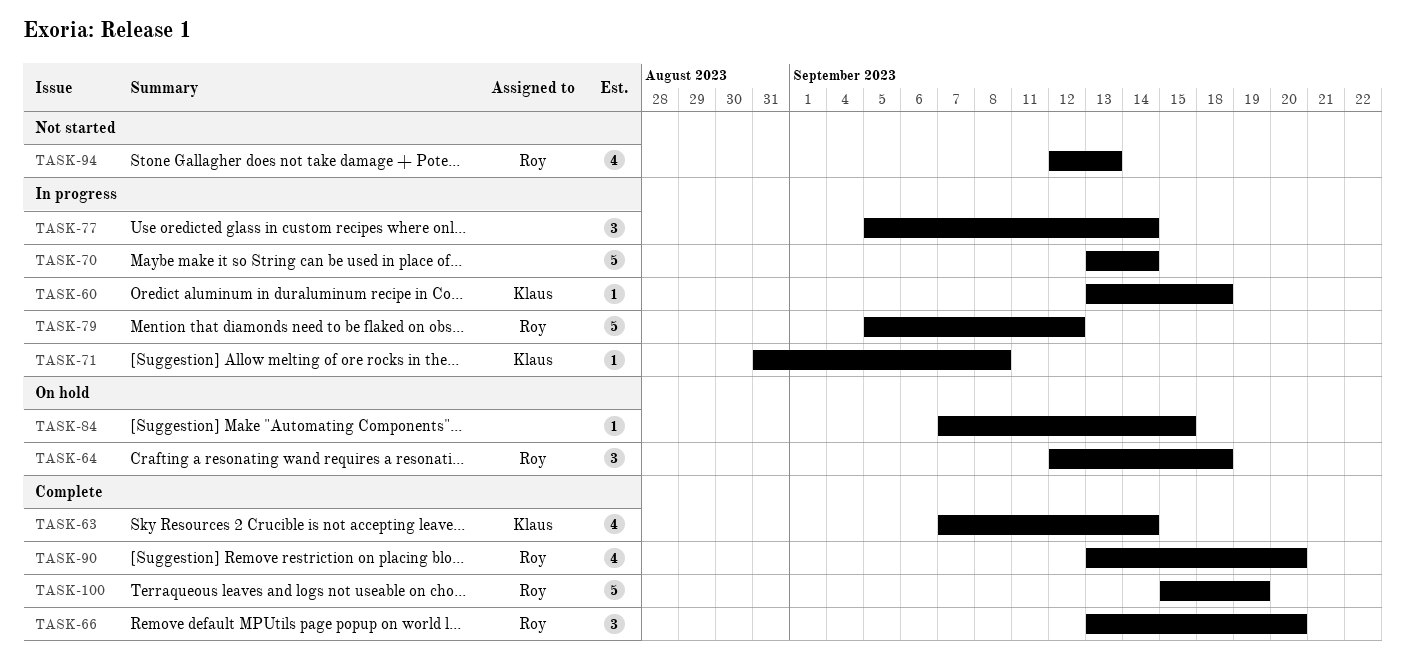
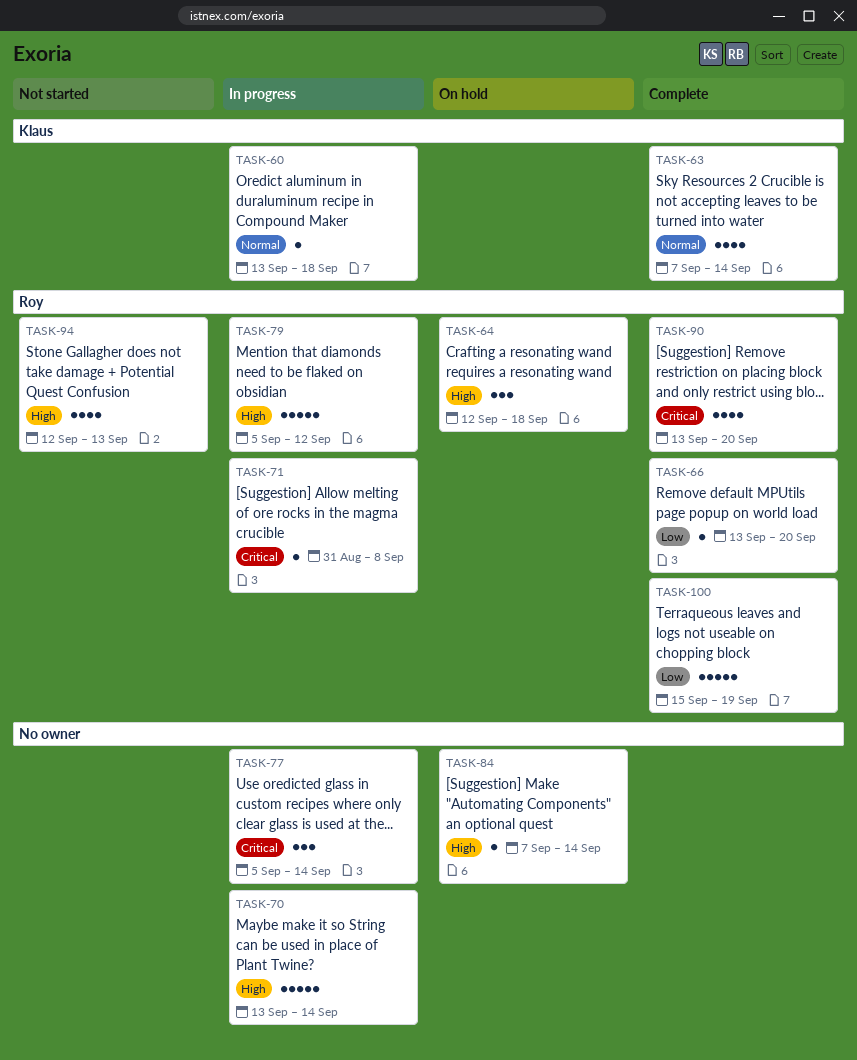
TASK-66, estimate: 3 -> 1
TASK-71, owner: Klaus -> Roy
TASK-84, due: Sep 15 -> Sep 14

